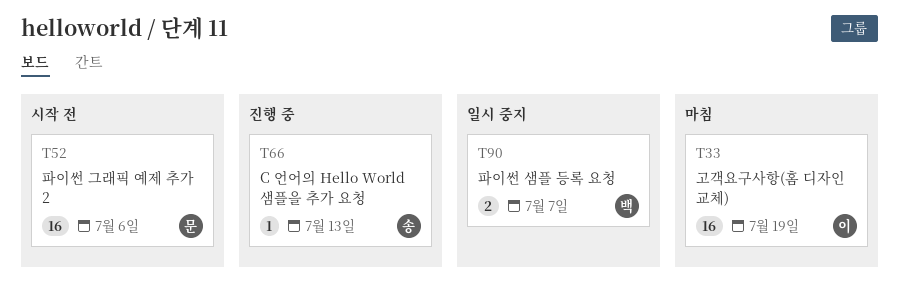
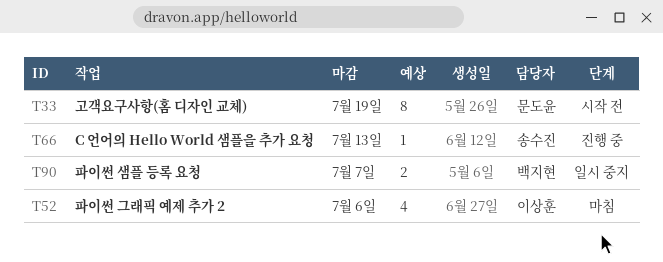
T33, status: 마침 -> 시작 전
T33, owner: 이상훈 -> 문도윤
T33, estimate: 16 -> 8
T52, status: 시작 전 -> 마침
T52, owner: 문도윤 -> 이상훈
T52, estimate: 16 -> 4

